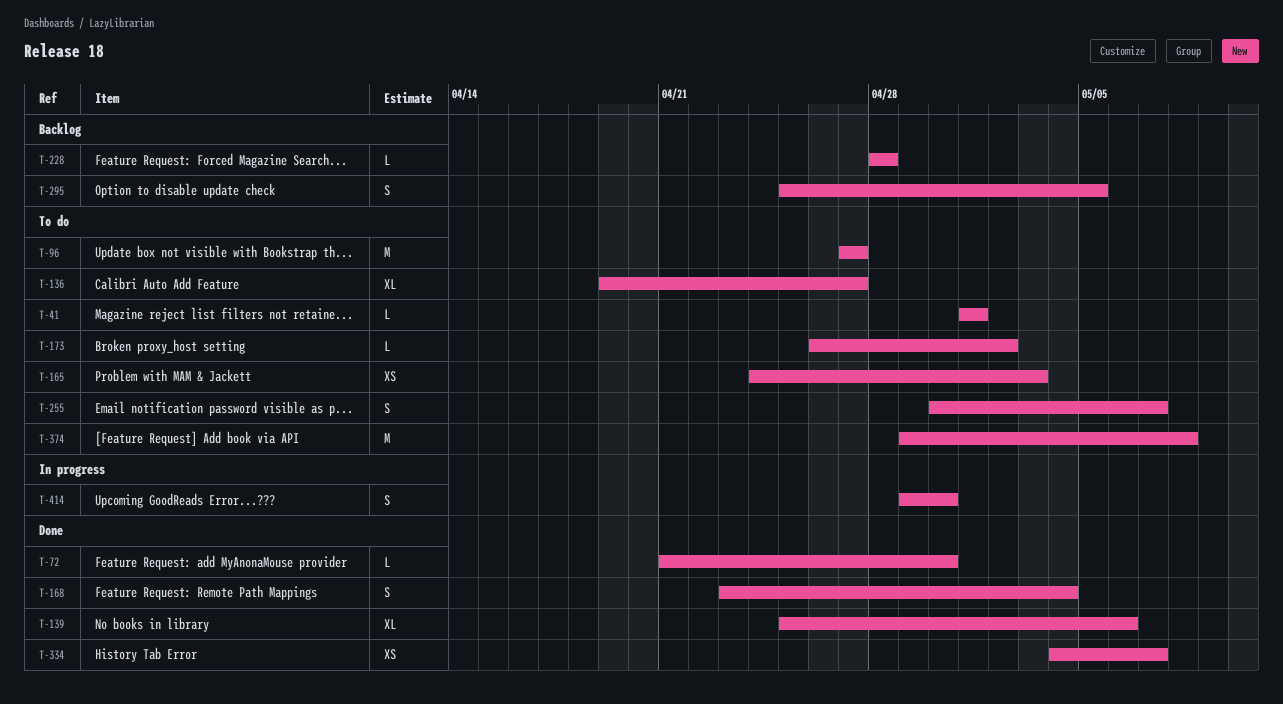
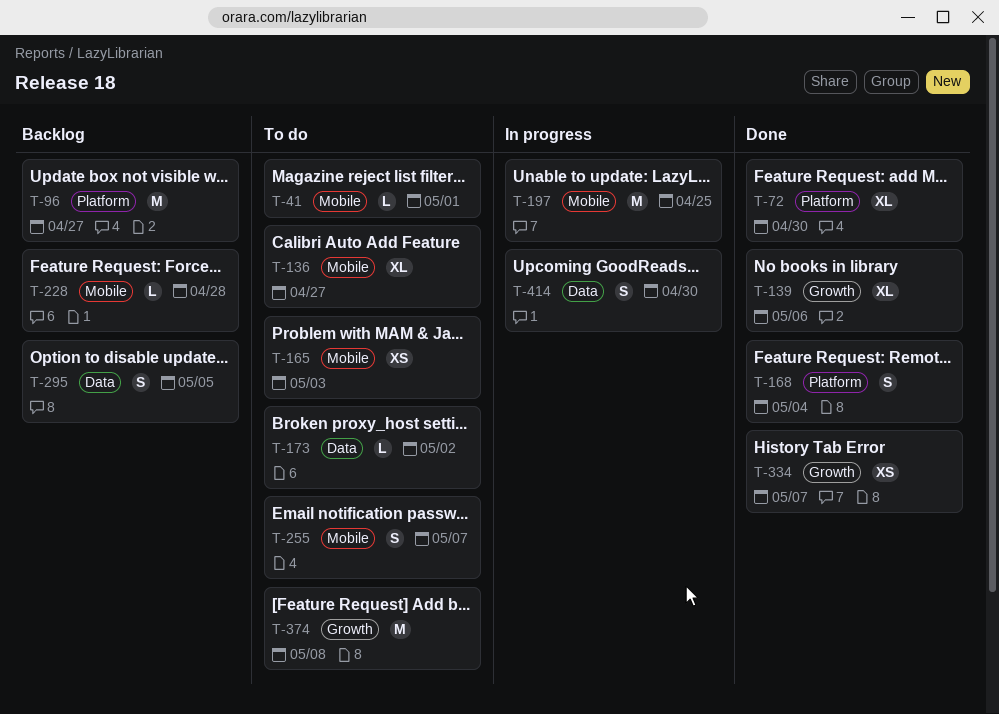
T-72, estimate: L -> XL
T-96, status: To do -> Backlog
T-197: none -> present

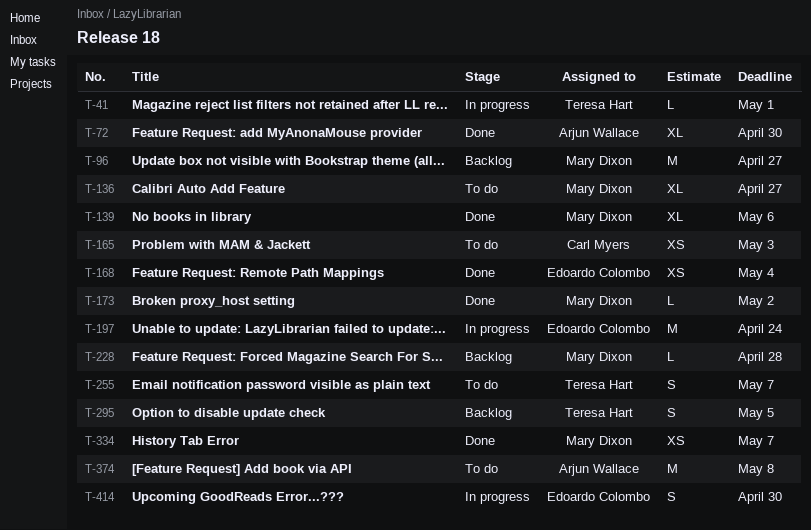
T-41, status: To do -> In progress
T-168, estimate: S -> XS
T-173, status: To do -> Done
T-197, due: Apr 25 -> Apr 24

